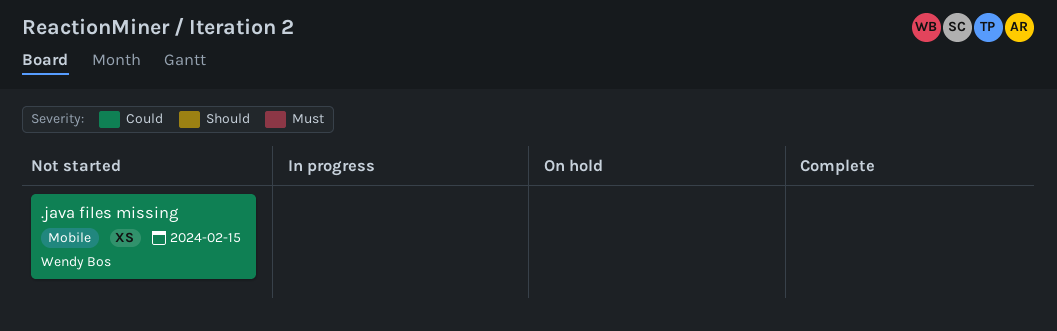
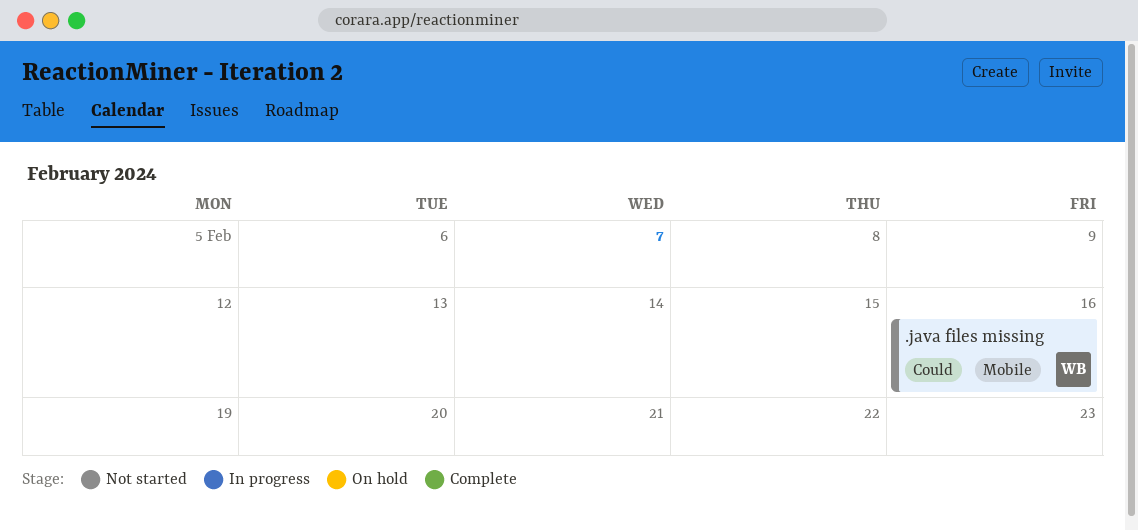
.java files missing, due: Feb 15 -> Feb 16

